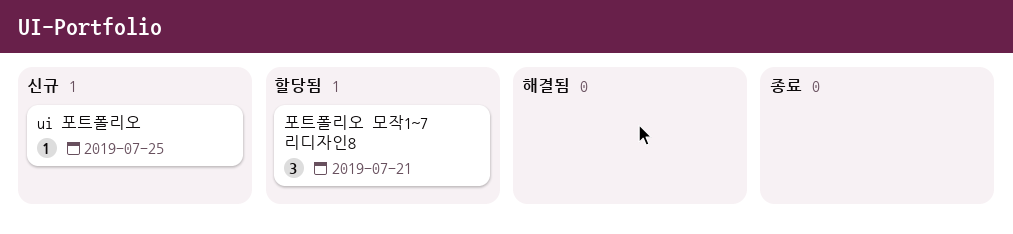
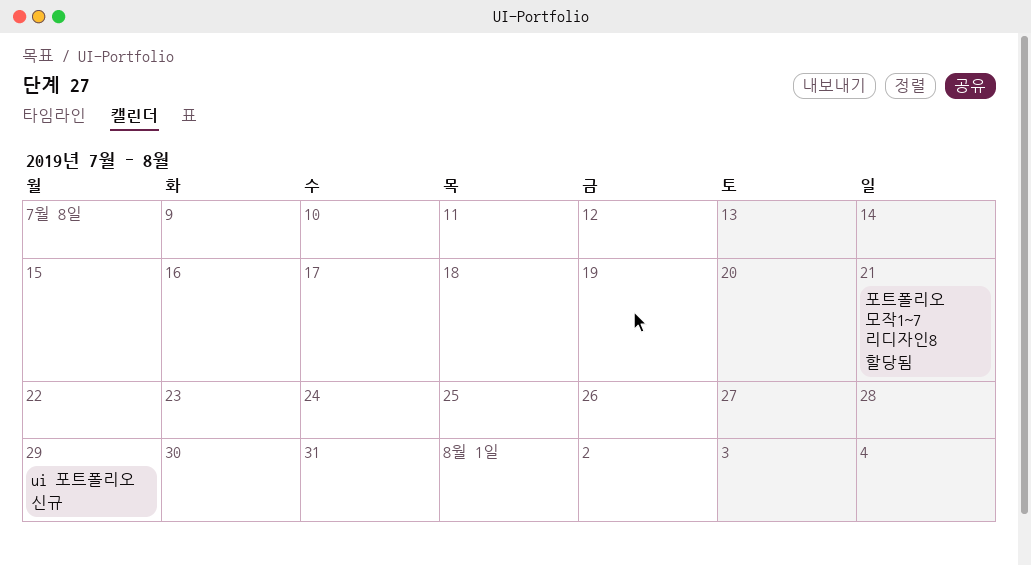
ui 포트폴리오, due: Jul 25 -> Jul 29

